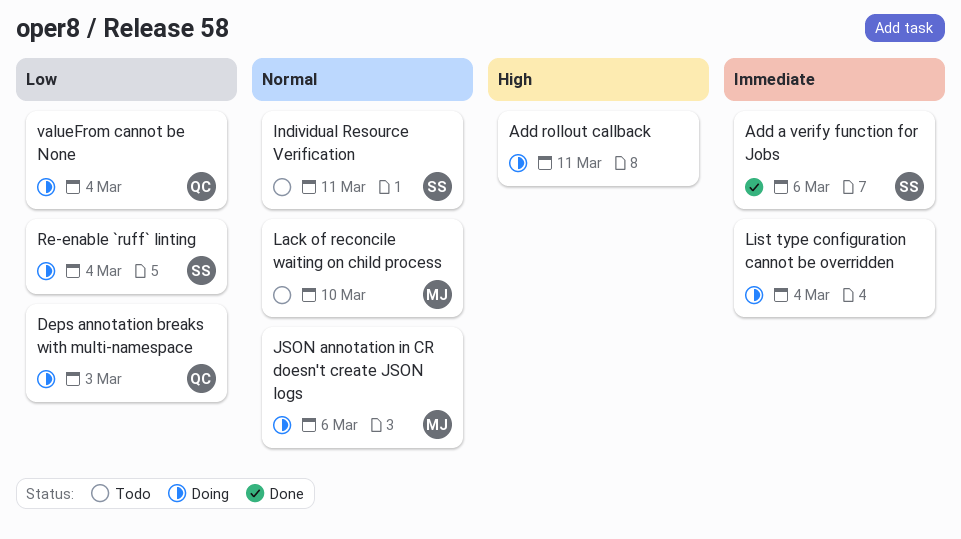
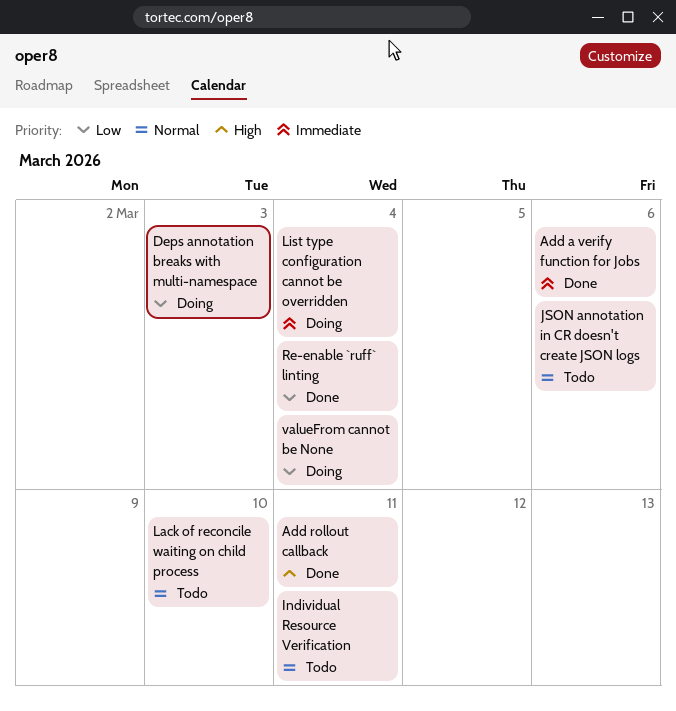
Add rollout callback, status: Doing -> Done
JSON annotation in CR doesn't create JSON logs, status: Doing -> Todo
Re-enable `ruff` linting, status: Doing -> Done

